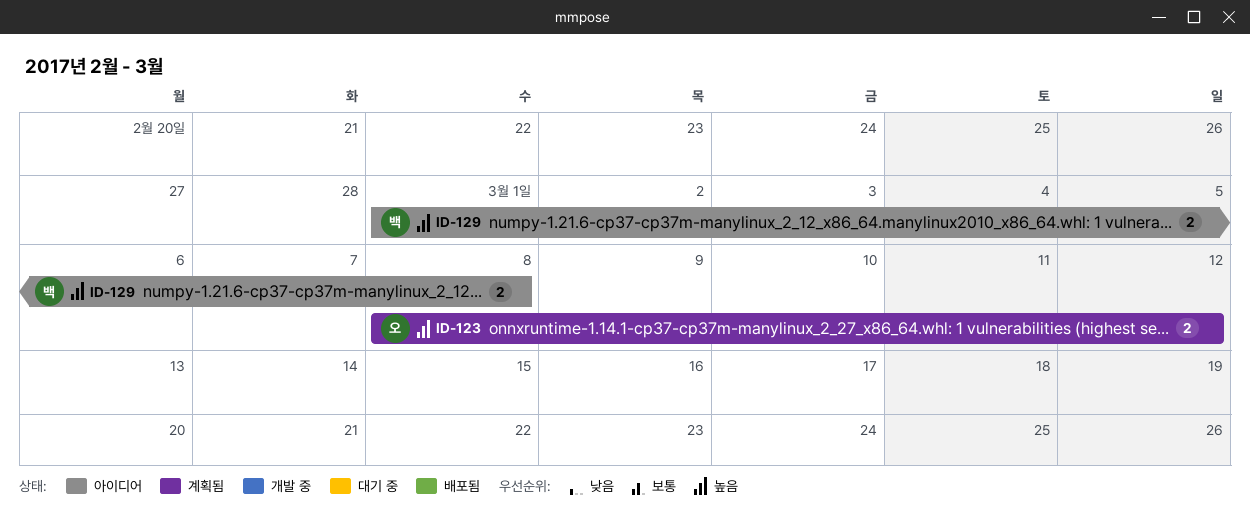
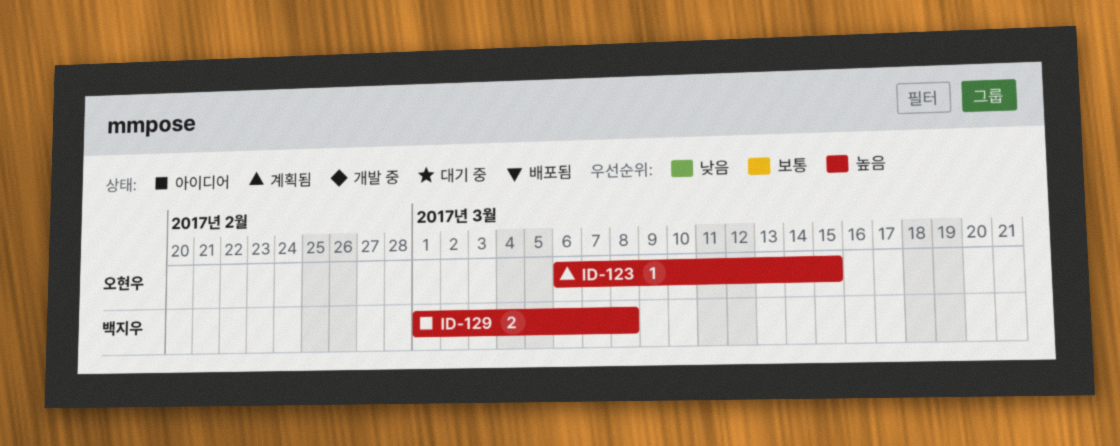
ID-123, estimate: 2 -> 1
ID-123, start: Mar 8 -> Mar 6
ID-123, due: Mar 12 -> Mar 15

